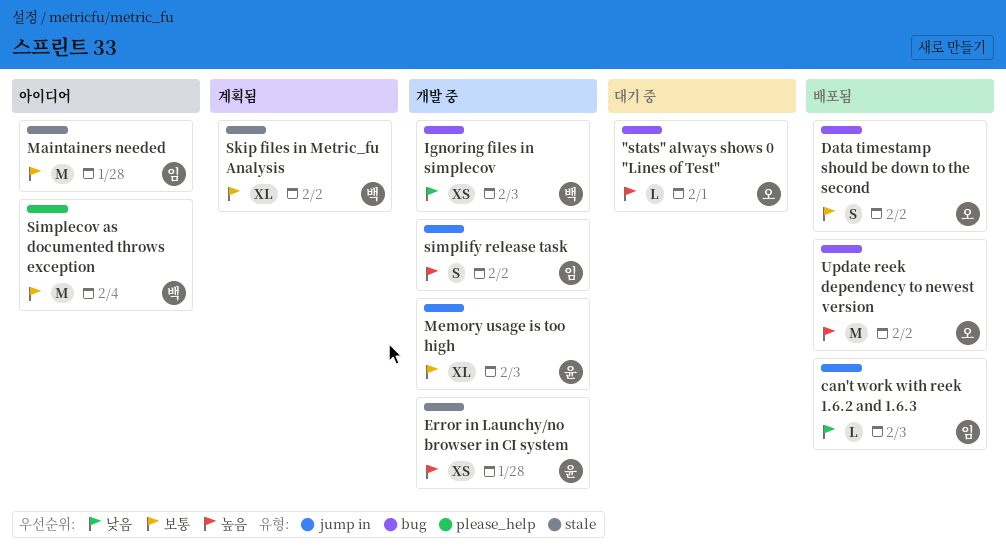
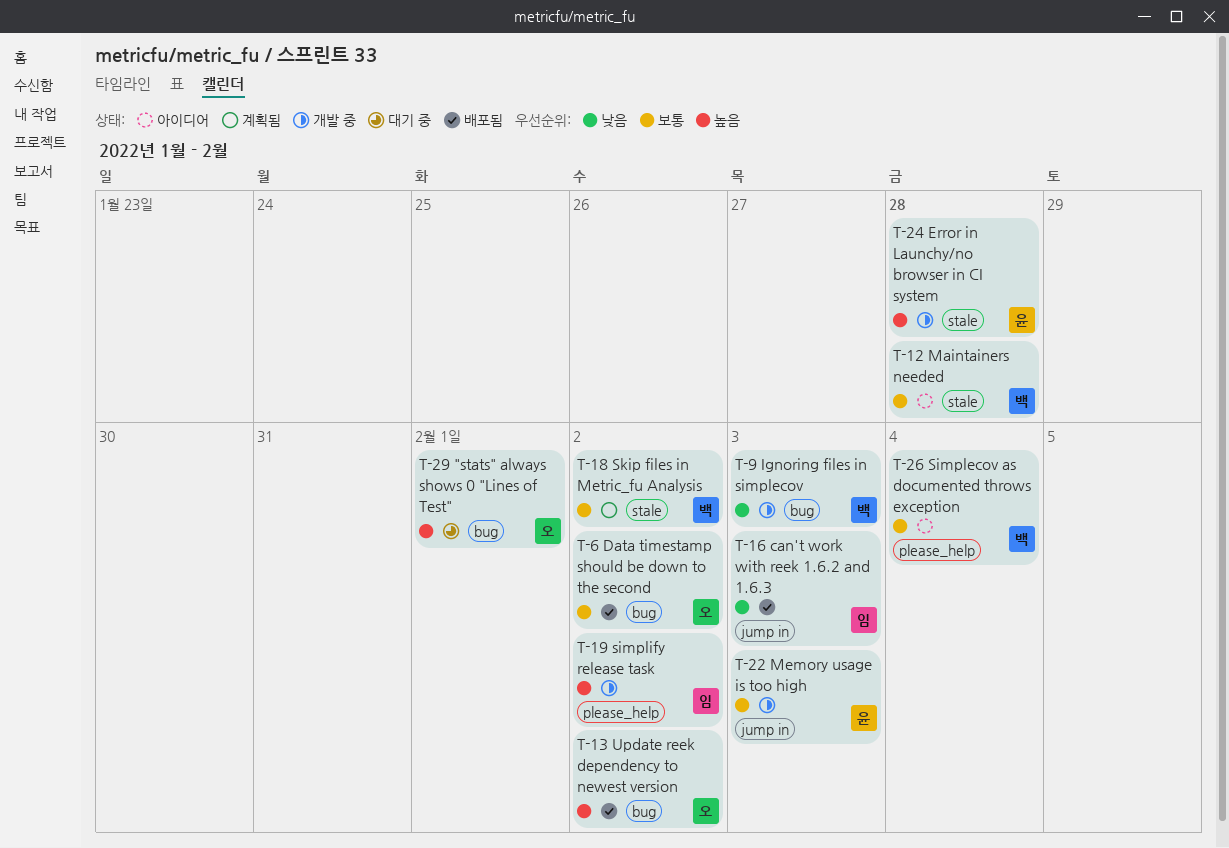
Maintainers needed, owner: 임 -> 백
simplify release task, label: jump in -> please_help

